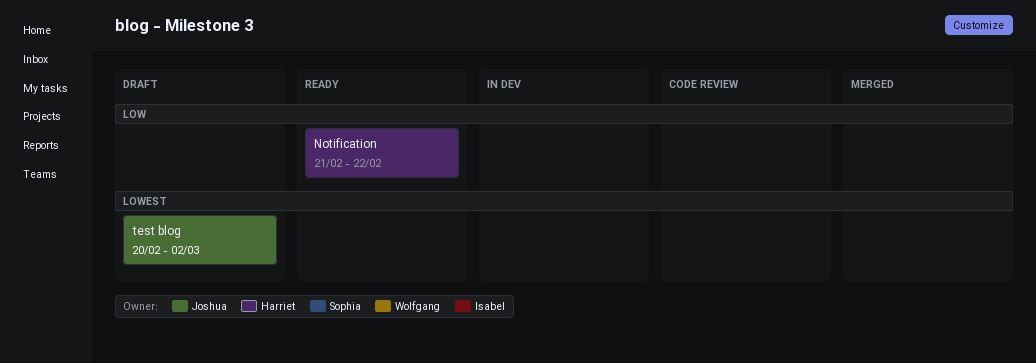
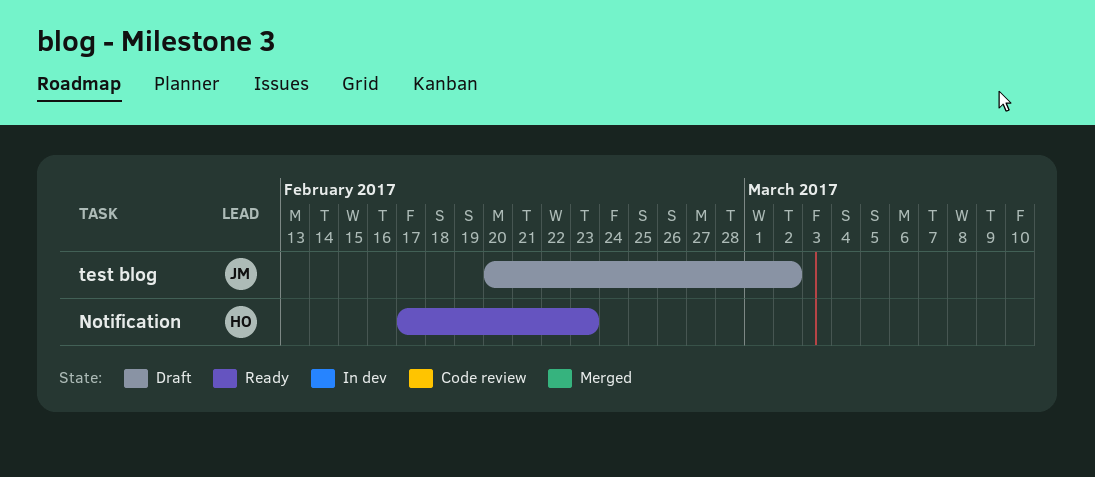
Notification, start: Feb 21 -> Feb 17
Notification, due: Feb 22 -> Feb 23

